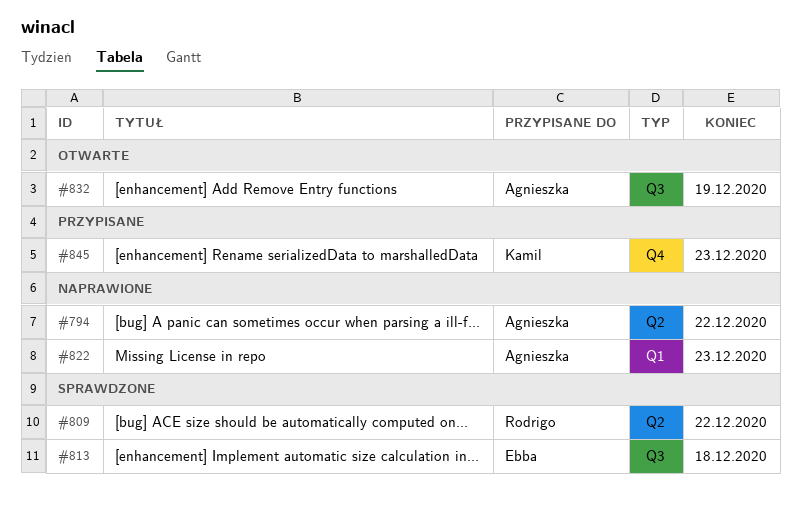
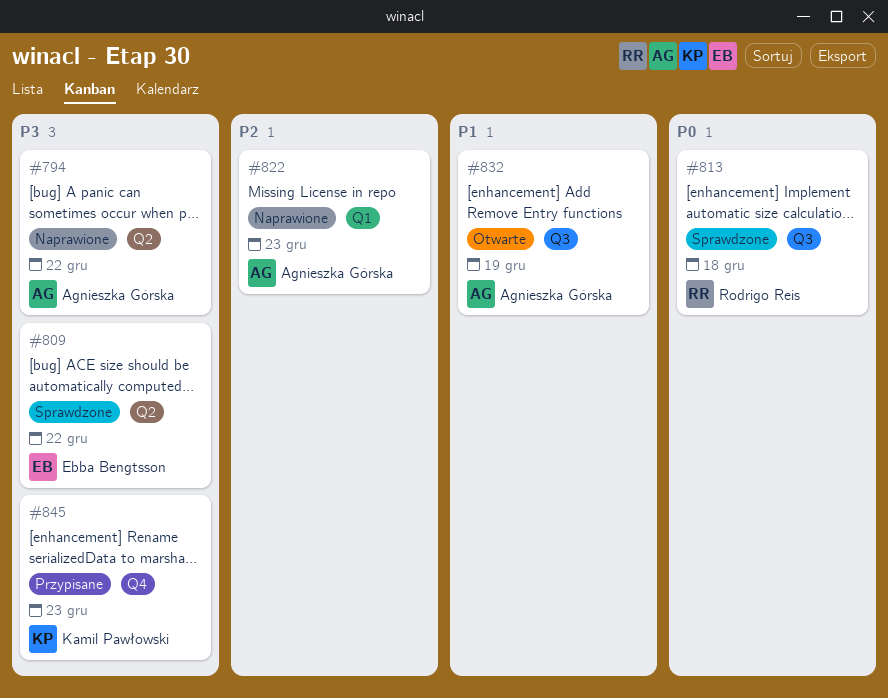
#809, owner: Rodrigo Reis -> Ebba Bengtsson
#813, owner: Ebba Bengtsson -> Rodrigo Reis

